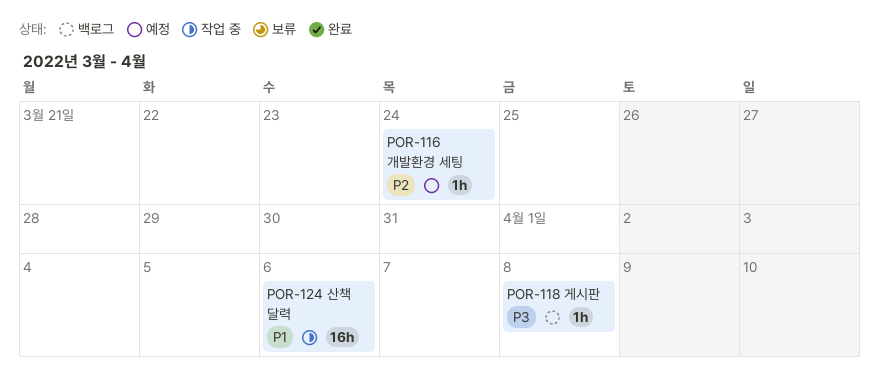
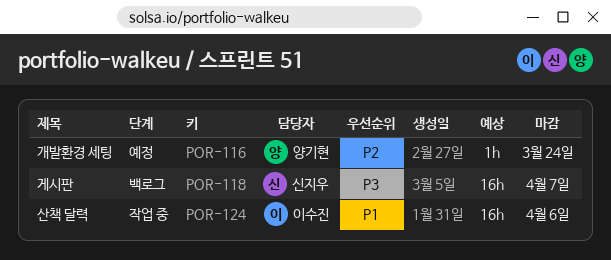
POR-118, estimate: 1h -> 16h
POR-118, due: Apr 8 -> Apr 7

